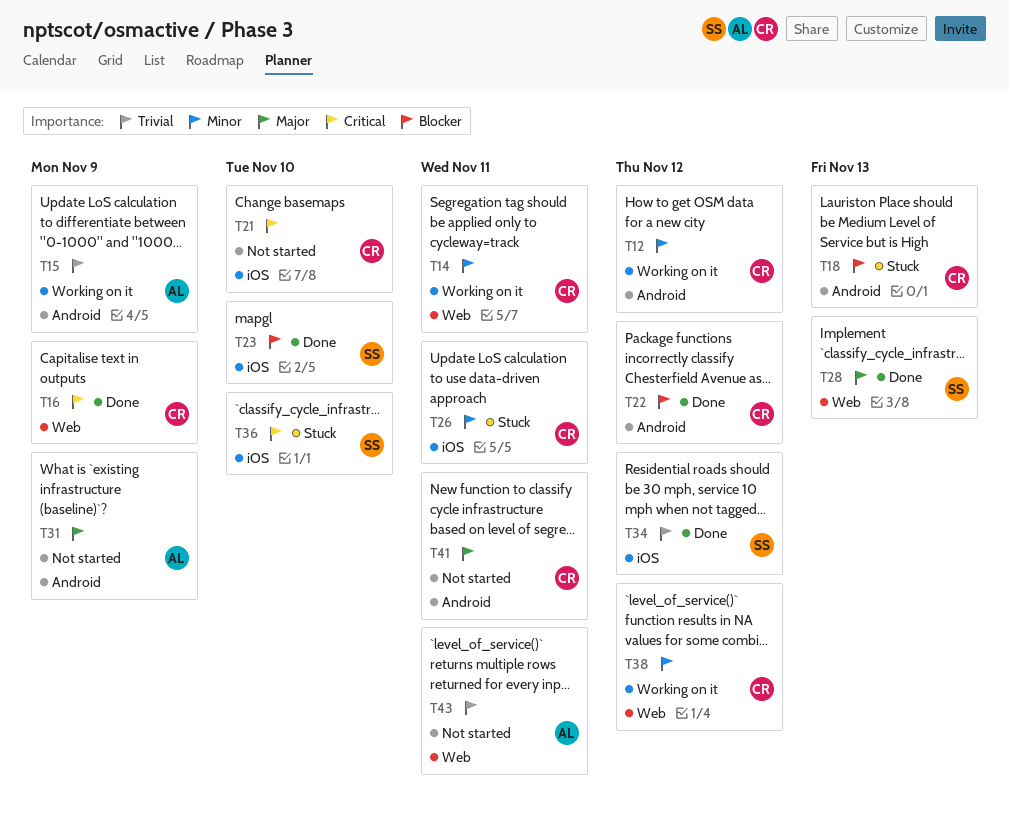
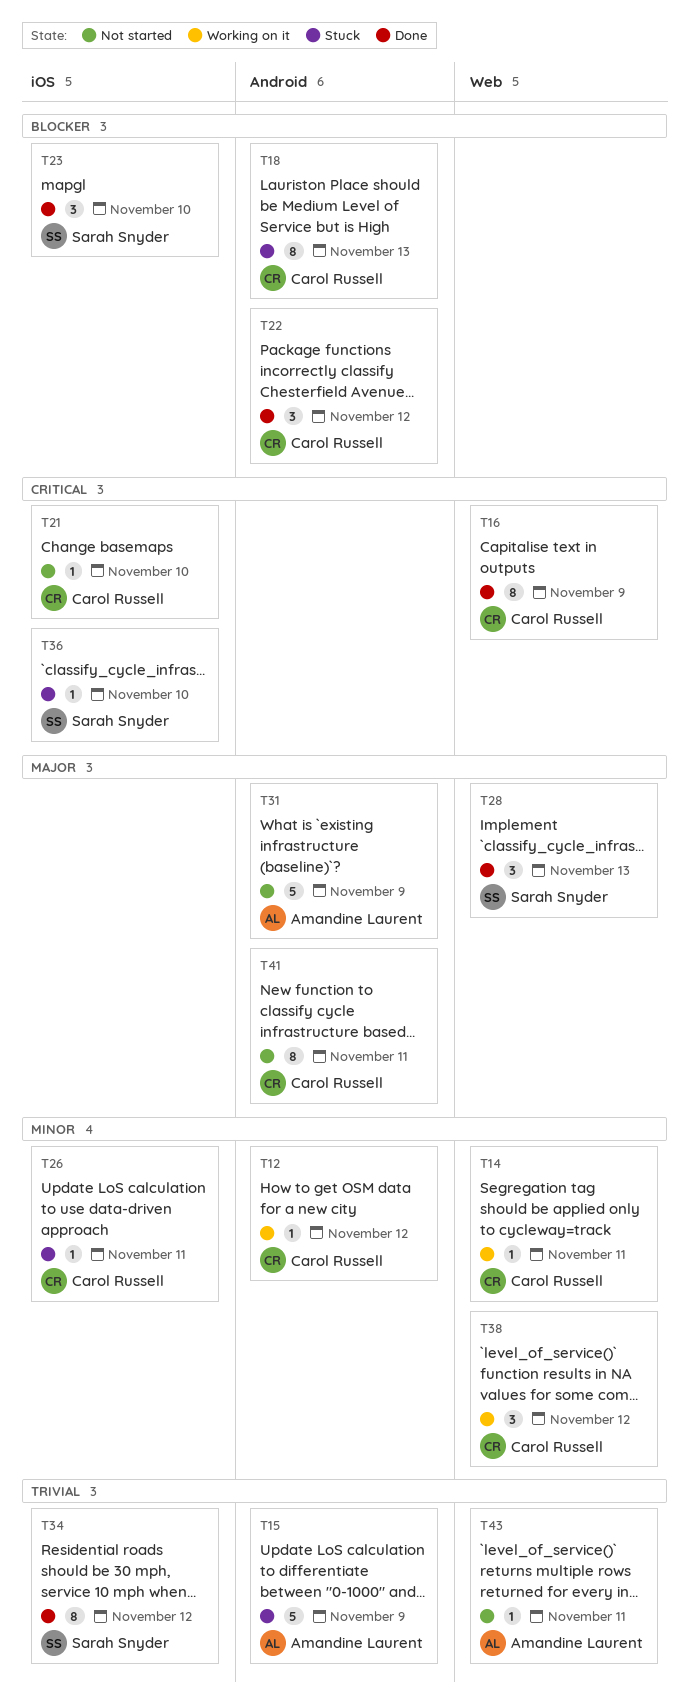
T15, status: Working on it -> Stuck

